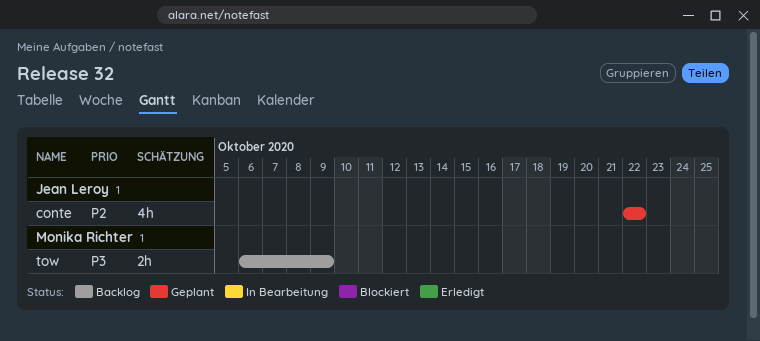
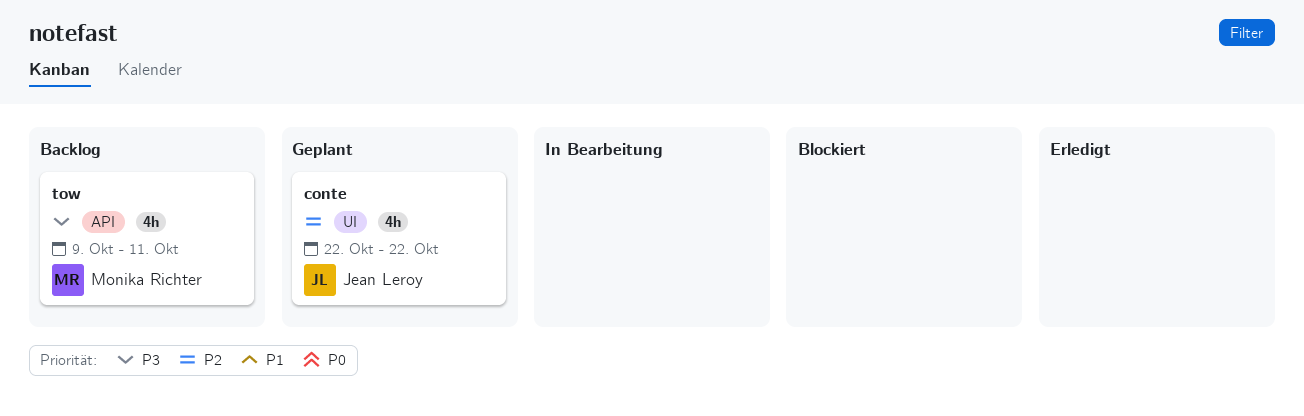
tow, estimate: 2h -> 4h
tow, start: Oct 6 -> Oct 9
tow, due: Oct 9 -> Oct 11

